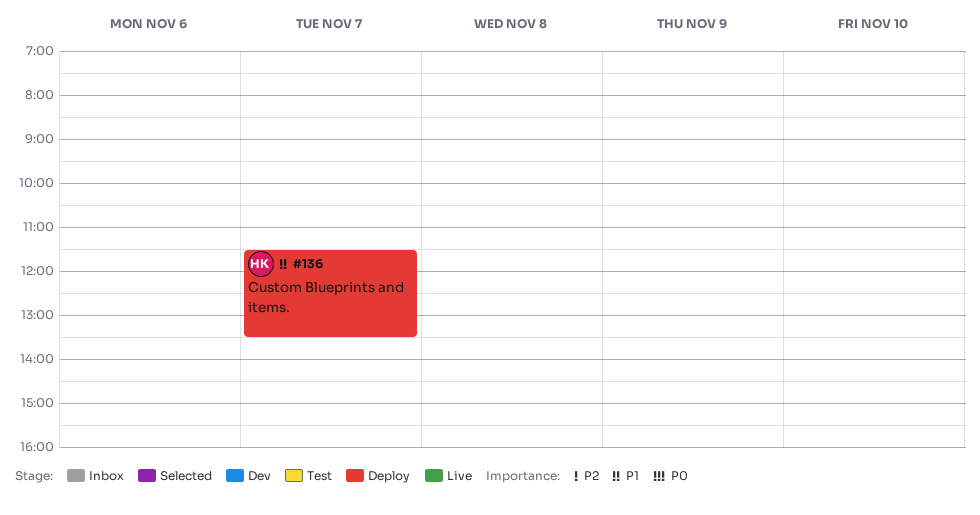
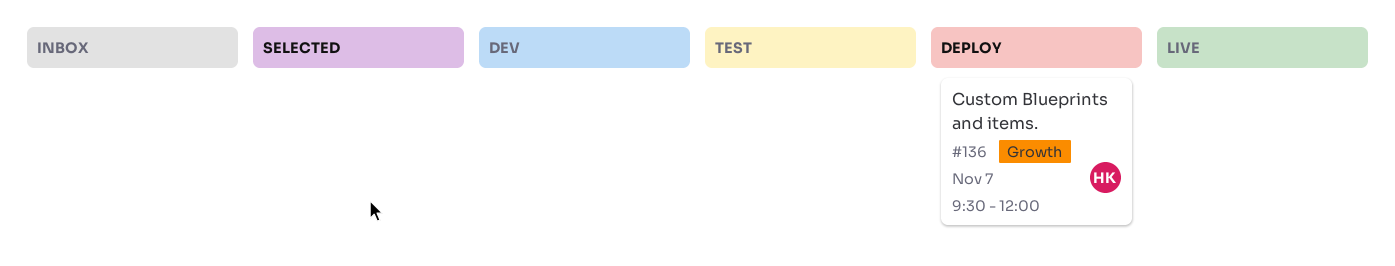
#136, begins: 11:30 -> 09:30
#136, ends: 13:30 -> 12:00

